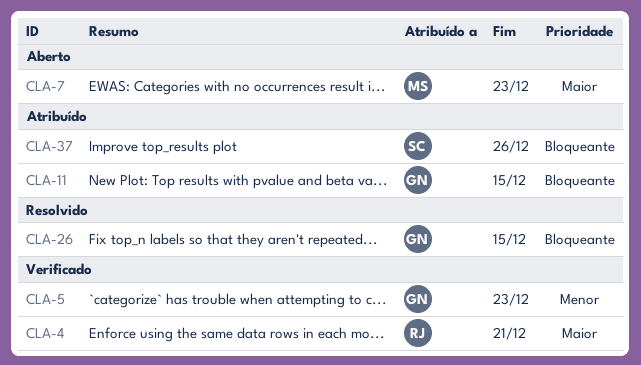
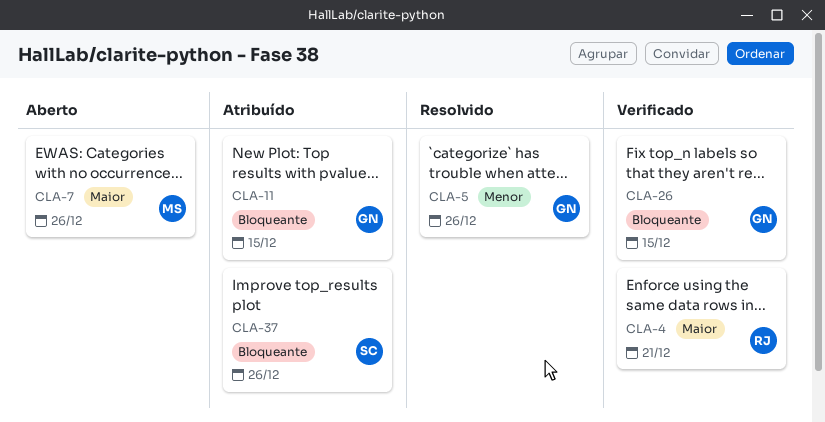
CLA-5, status: Verificado -> Resolvido
CLA-5, due: Dec 23 -> Dec 26
CLA-7, due: Dec 23 -> Dec 26
CLA-26, status: Resolvido -> Verificado

